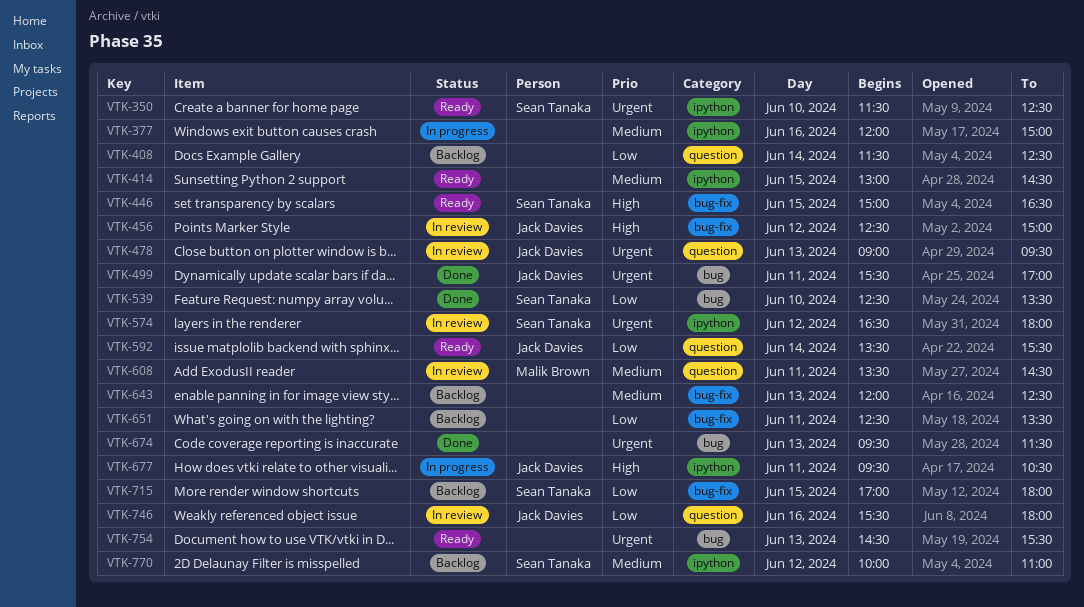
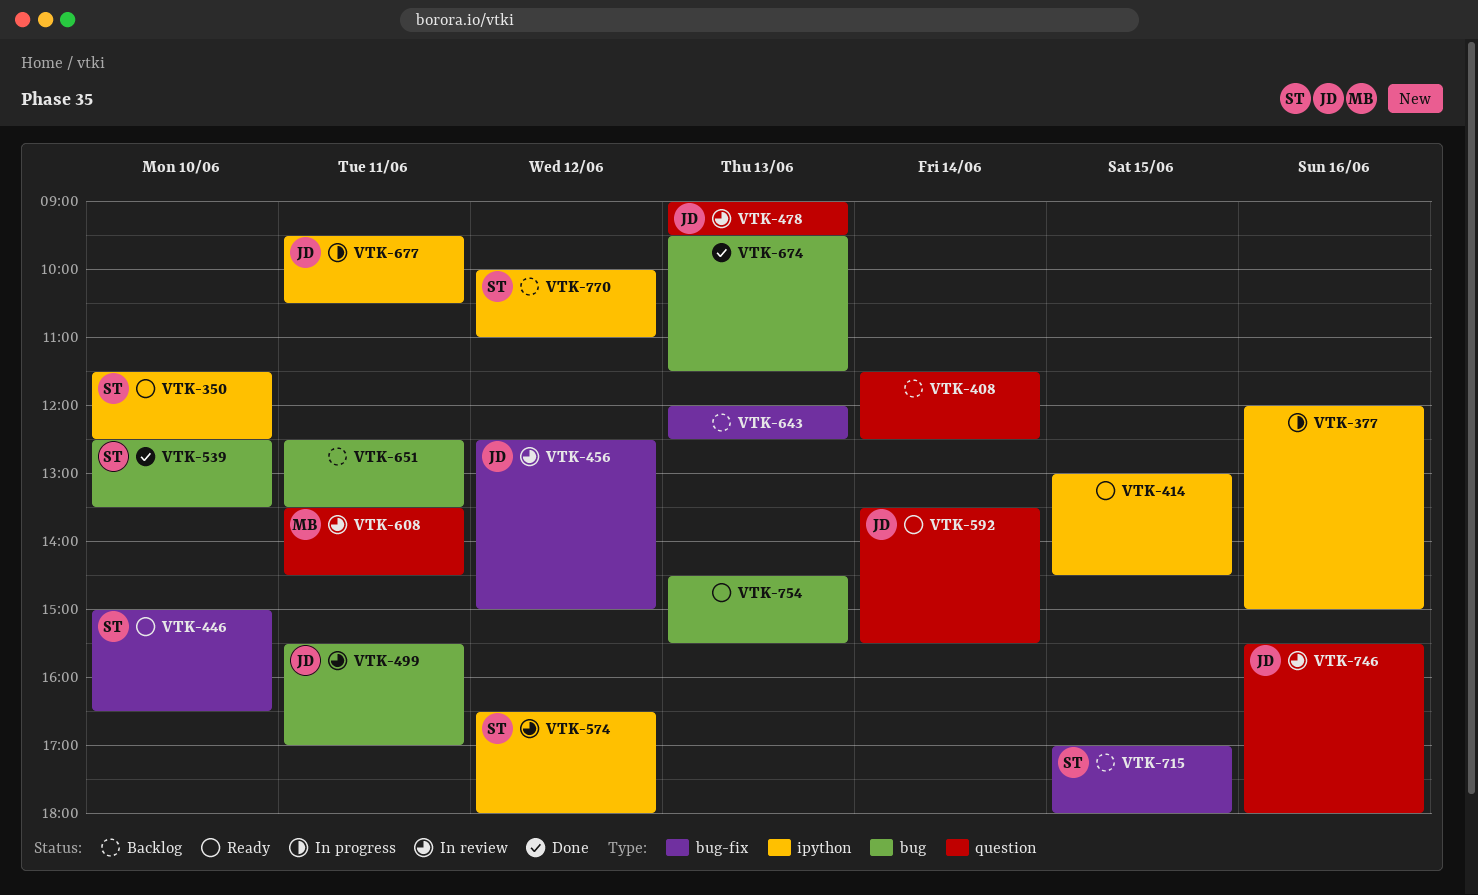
VTK-446, day: Jun 15 -> Jun 10
VTK-499, status: Done -> In review
VTK-651, label: bug-fix -> bug

